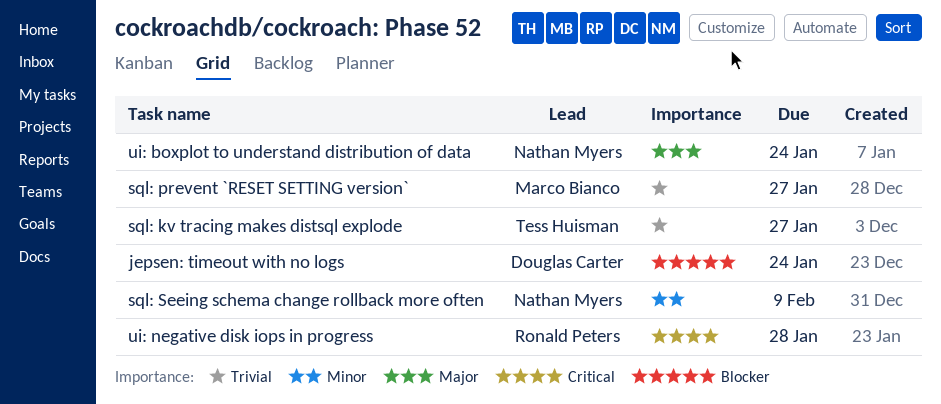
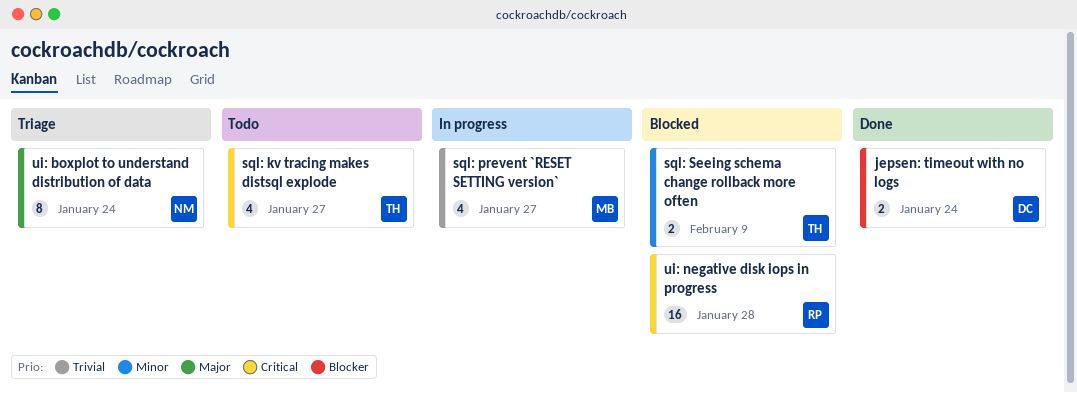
sql: kv tracing makes distsql explode, priority: Trivial -> Critical
sql: Seeing schema change rollback more often, owner: Nathan Myers -> Tess Huisman

